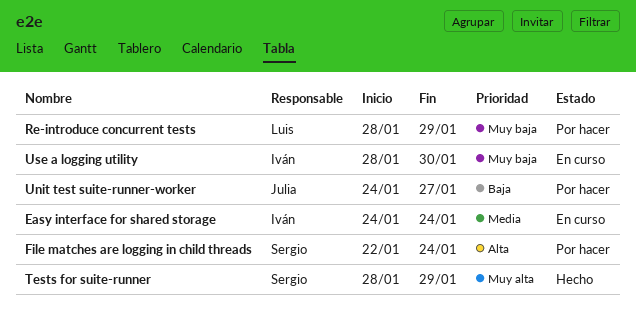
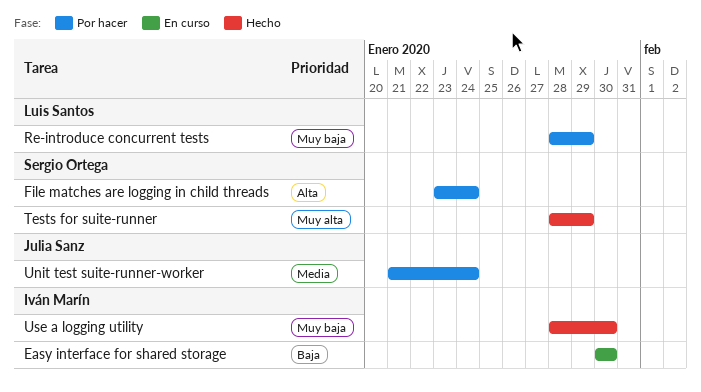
Easy interface for shared storage, priority: Media -> Baja
Easy interface for shared storage, start: Jan 24 -> Jan 30
Easy interface for shared storage, due: Jan 24 -> Jan 30
File matches are logging in child threads, start: Jan 22 -> Jan 23
Unit test suite-runner-worker, priority: Baja -> Media
Unit test suite-runner-worker, start: Jan 24 -> Jan 21
Unit test suite-runner-worker, due: Jan 27 -> Jan 24
Use a logging utility, status: En curso -> Hecho

